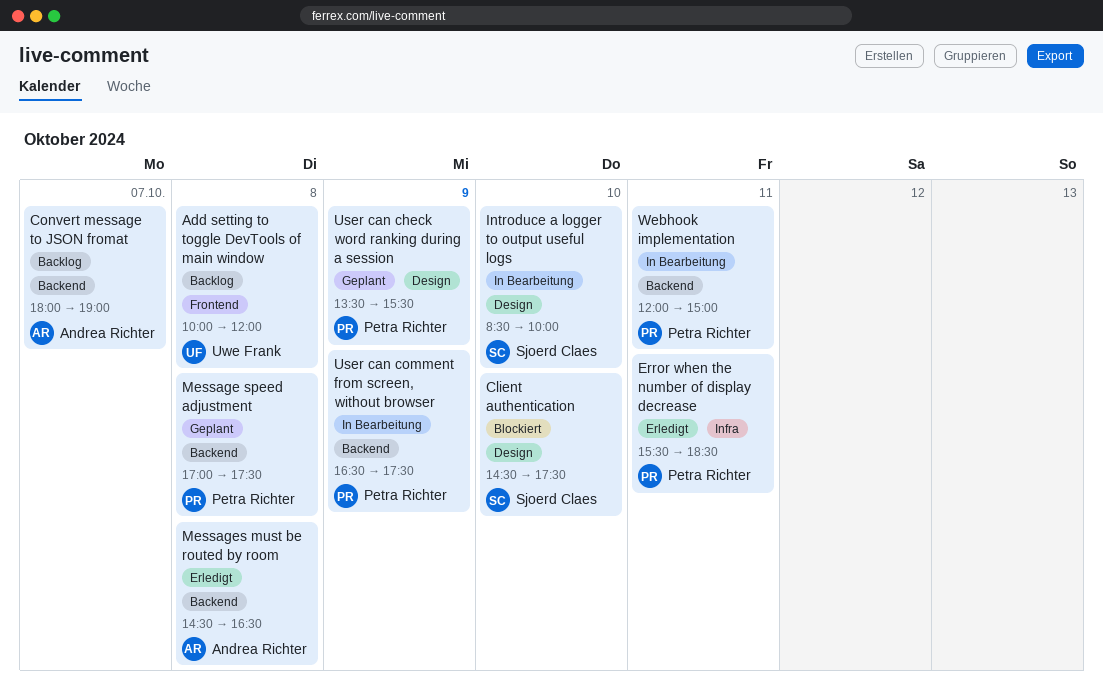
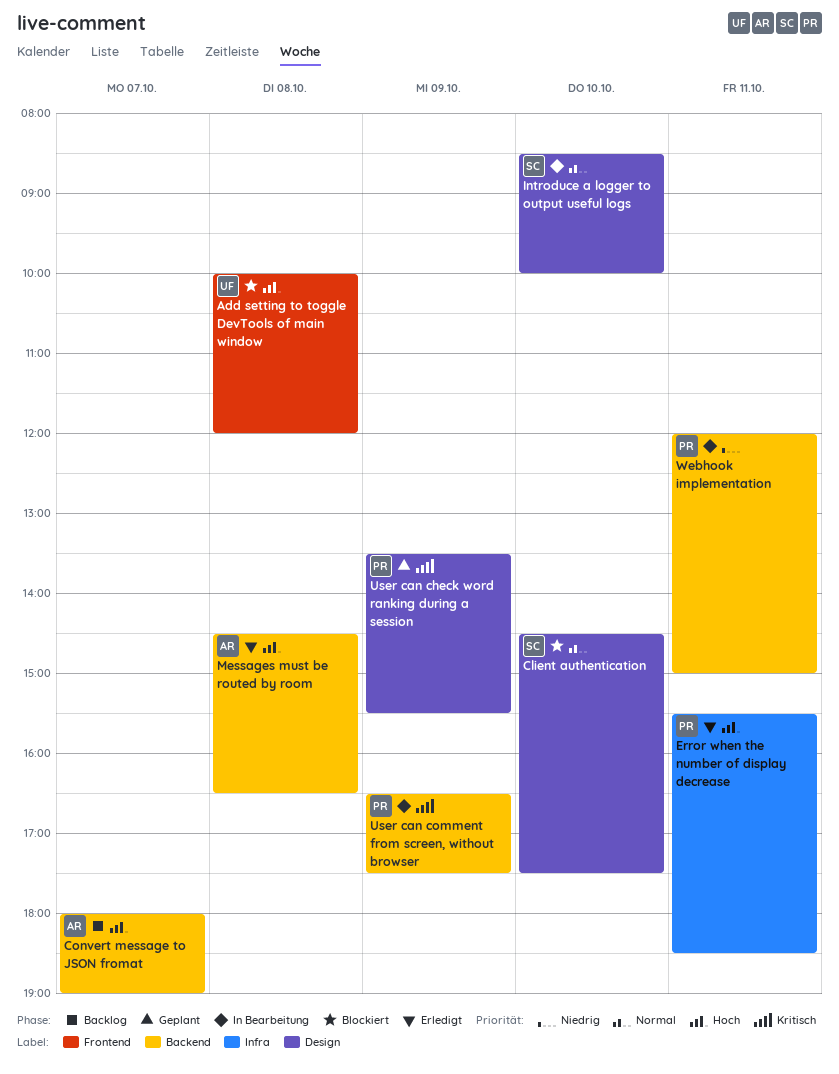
Add setting to toggle DevTools of main window, status: Backlog -> Blockiert
Message speed adjustment: present -> none

